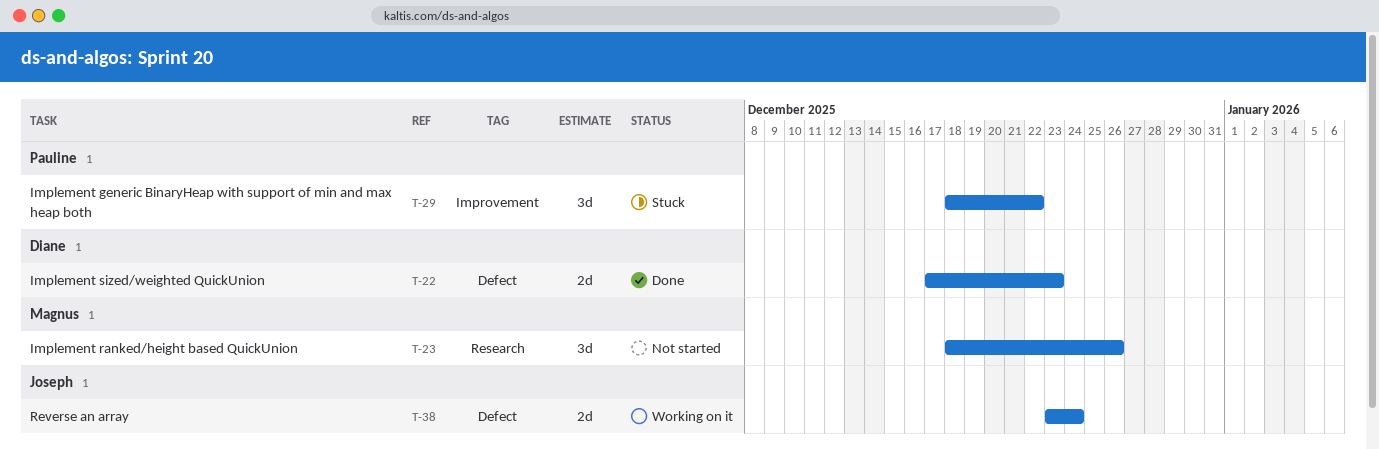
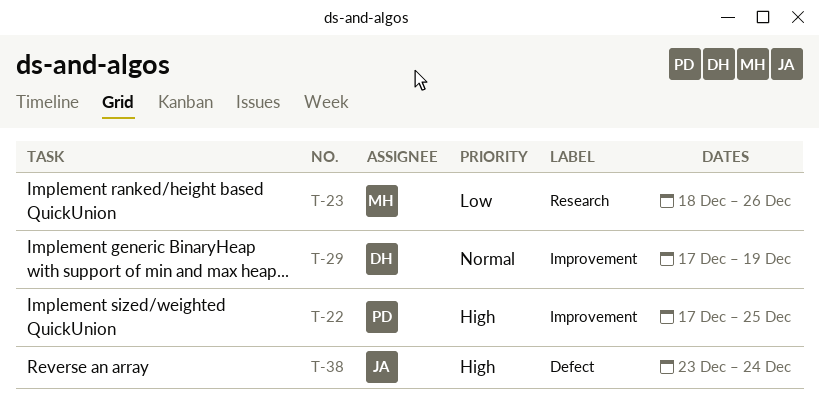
T-22, owner: Diane -> Pauline
T-22, label: Defect -> Improvement
T-22, due: Dec 23 -> Dec 25
T-29, owner: Pauline -> Diane
T-29, start: Dec 18 -> Dec 17
T-29, due: Dec 22 -> Dec 19

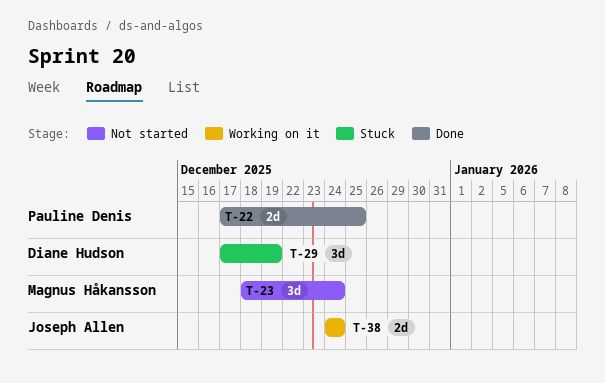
T-23, due: Dec 26 -> Dec 24
T-38, start: Dec 23 -> Dec 24

